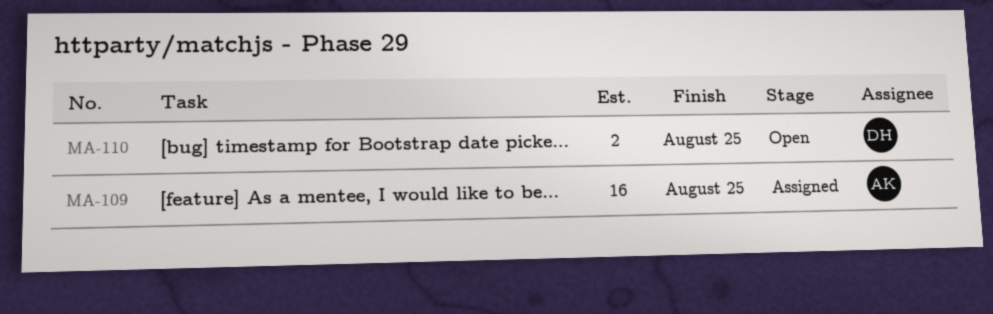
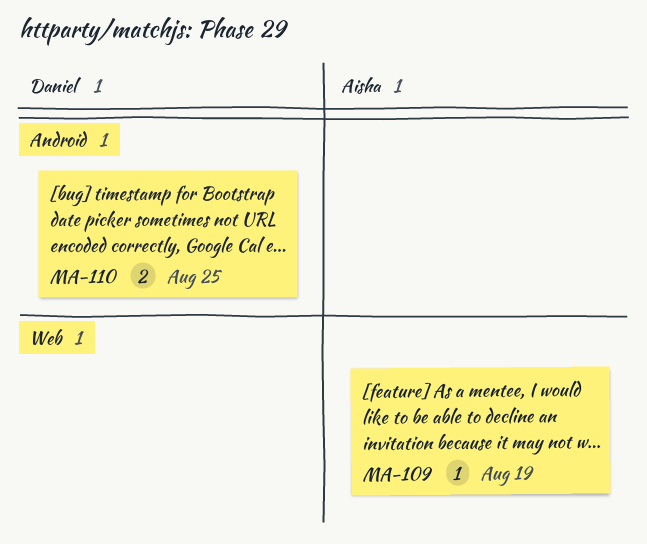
MA-109, estimate: 16 -> 1
MA-109, due: Aug 25 -> Aug 19

